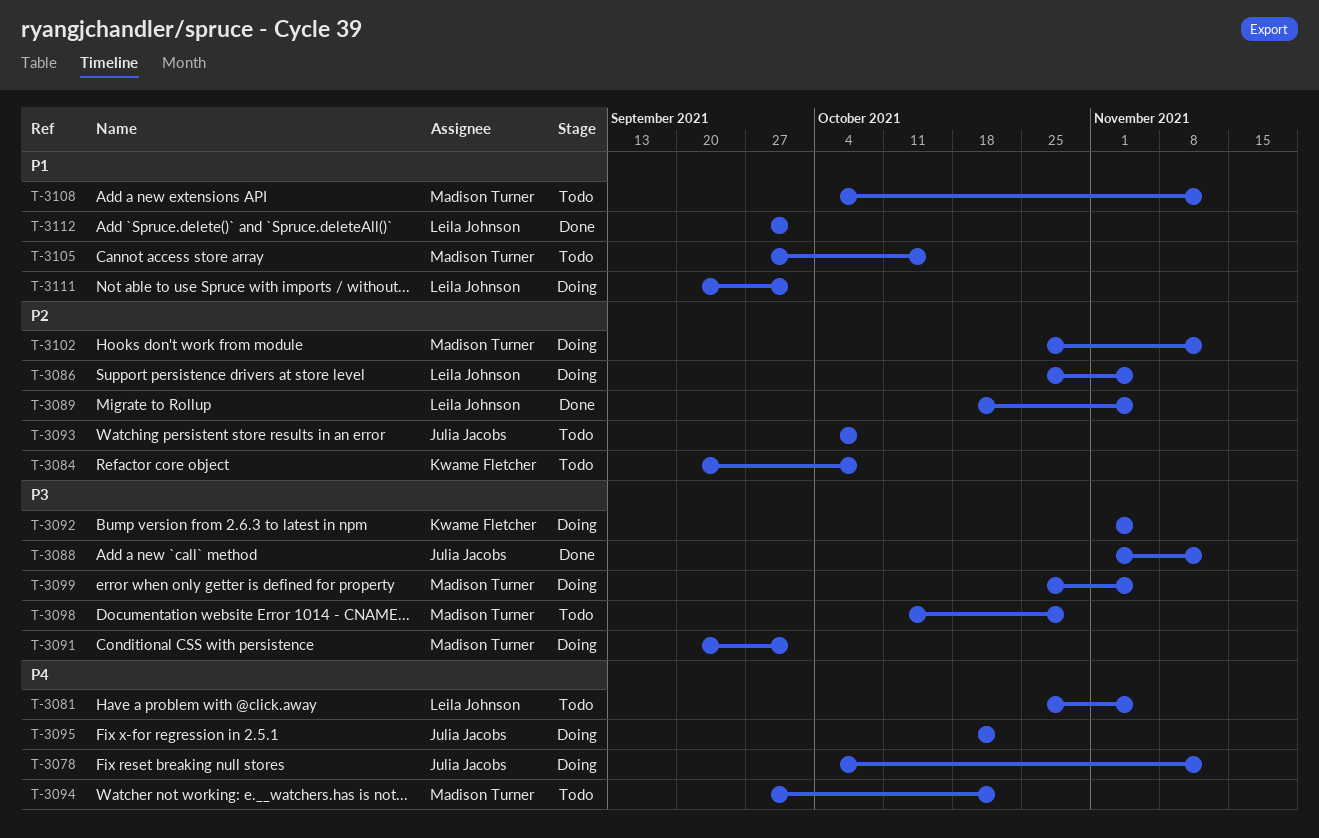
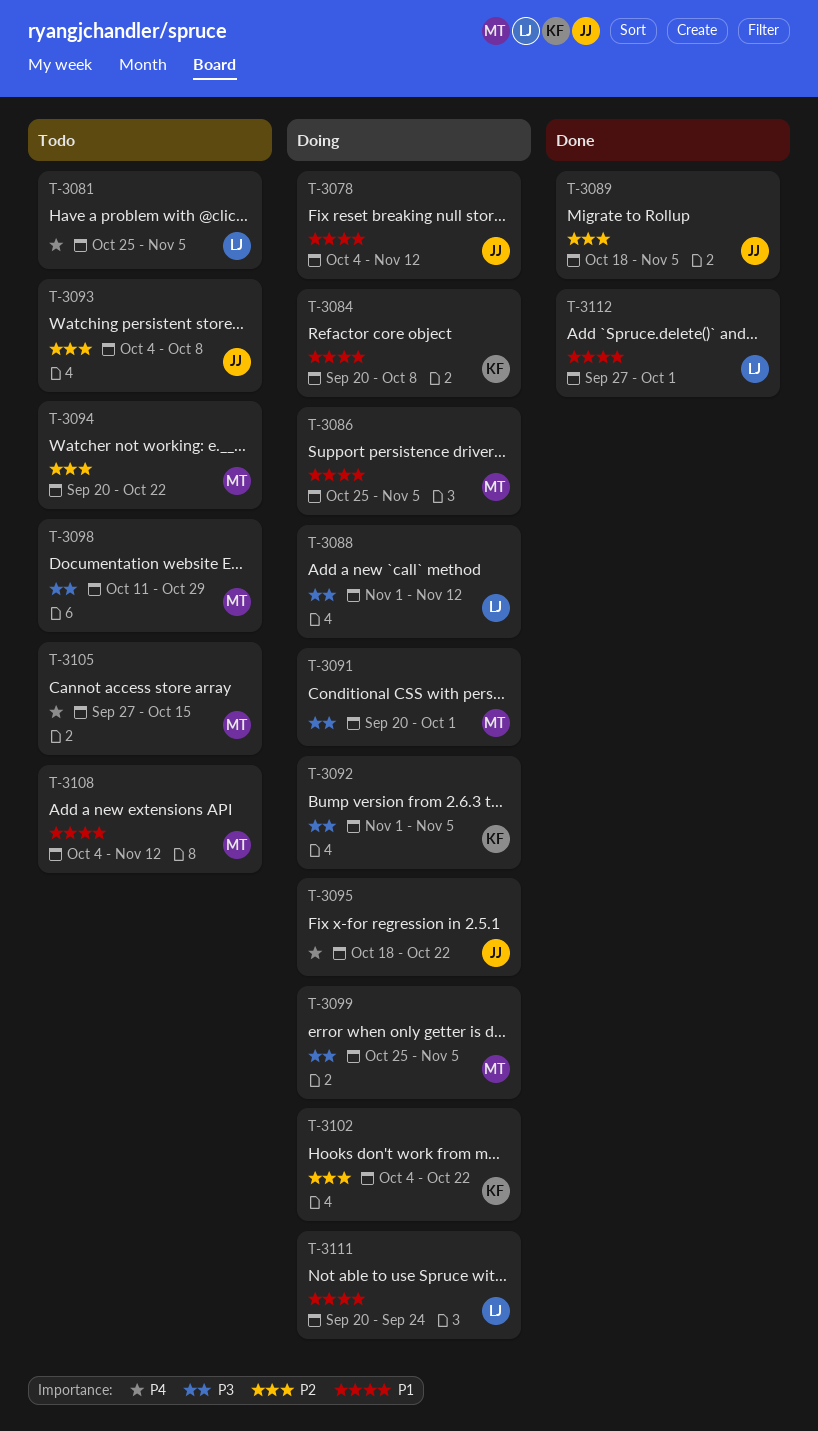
T-3078, priority: P4 -> P1
T-3084, status: Todo -> Doing
T-3084, priority: P2 -> P1
T-3086, owner: Leila Johnson -> Madison Turner
T-3086, priority: P2 -> P1
T-3088, status: Done -> Doing
T-3088, owner: Julia Jacobs -> Leila Johnson
T-3089, owner: Leila Johnson -> Julia Jacobs
T-3094, priority: P4 -> P2
T-3094, start: Sep 27 -> Sep 20
T-3102, owner: Madison Turner -> Kwame Fletcher
T-3102, start: Oct 25 -> Oct 4
T-3102, due: Nov 12 -> Oct 22
T-3105, priority: P1 -> P4
T-3111, due: Oct 1 -> Sep 24

